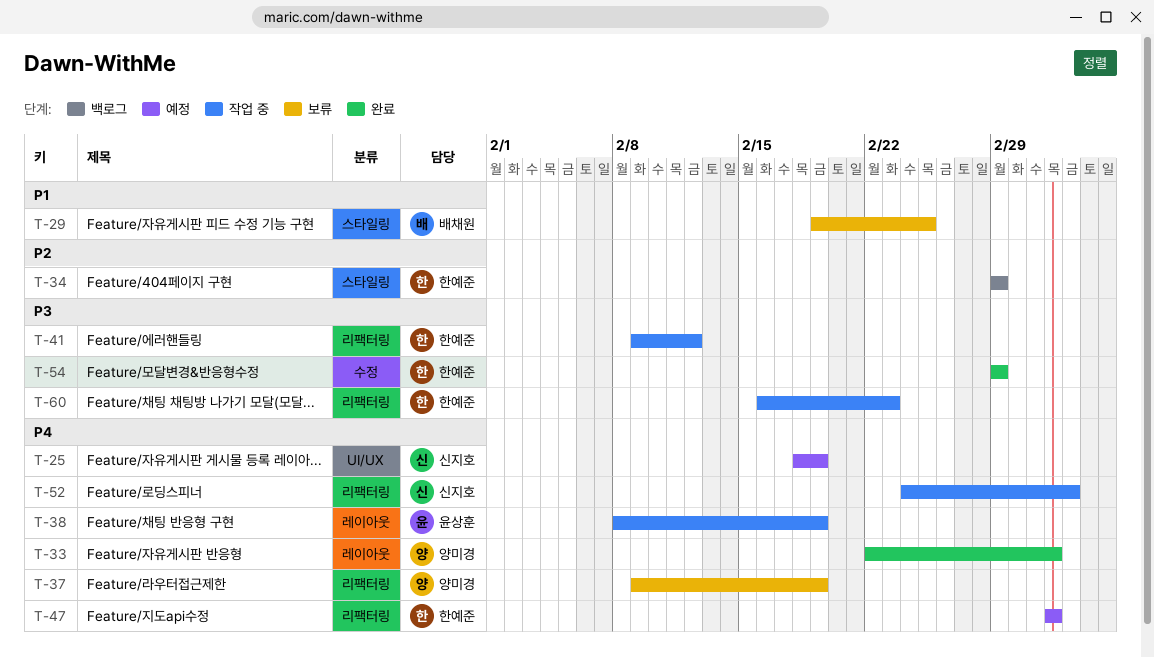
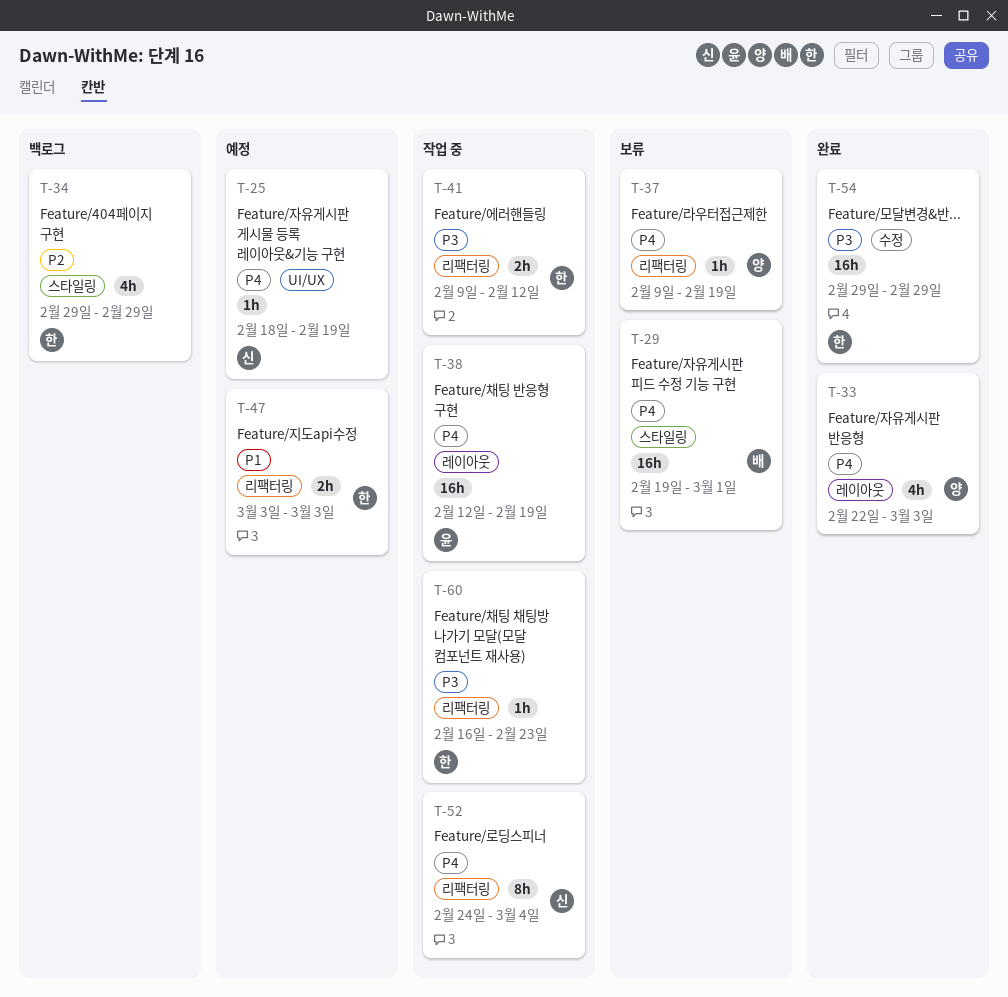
T-29, priority: P1 -> P4
T-29, due: Feb 25 -> Mar 1
T-38, start: Feb 8 -> Feb 12
T-47, priority: P4 -> P1

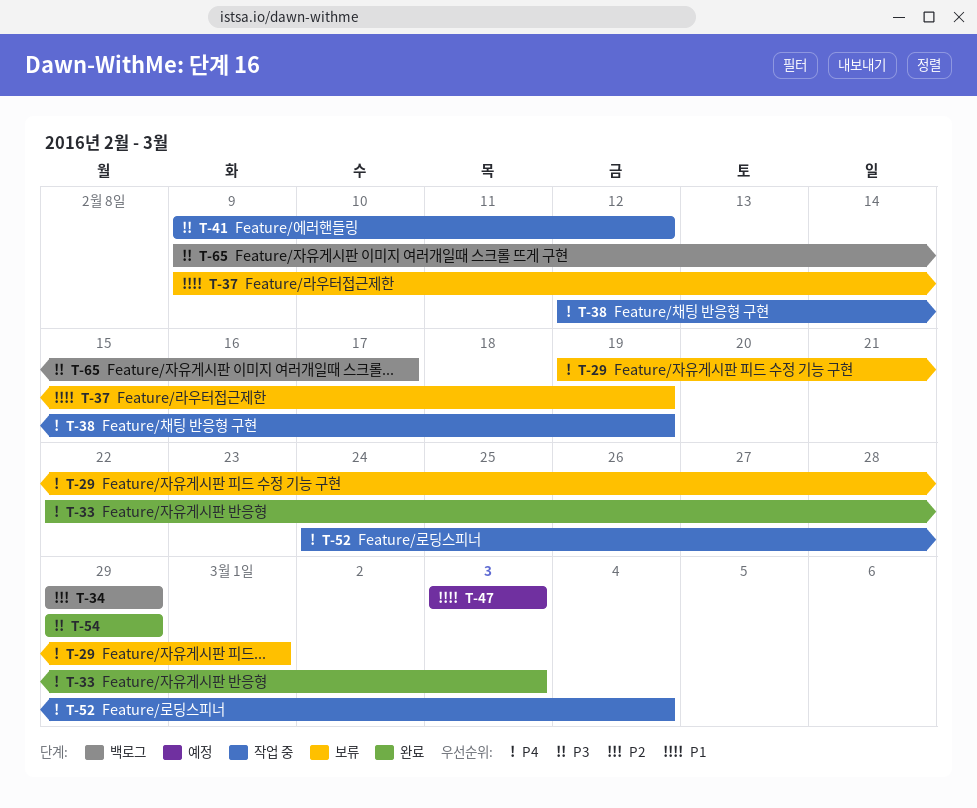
T-25: present -> none
T-37, priority: P4 -> P1
T-60: present -> none
T-65: none -> present

